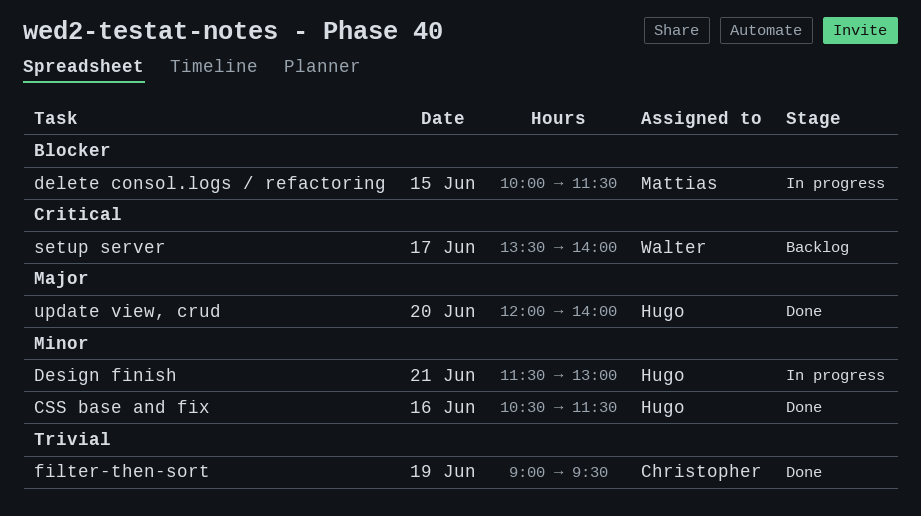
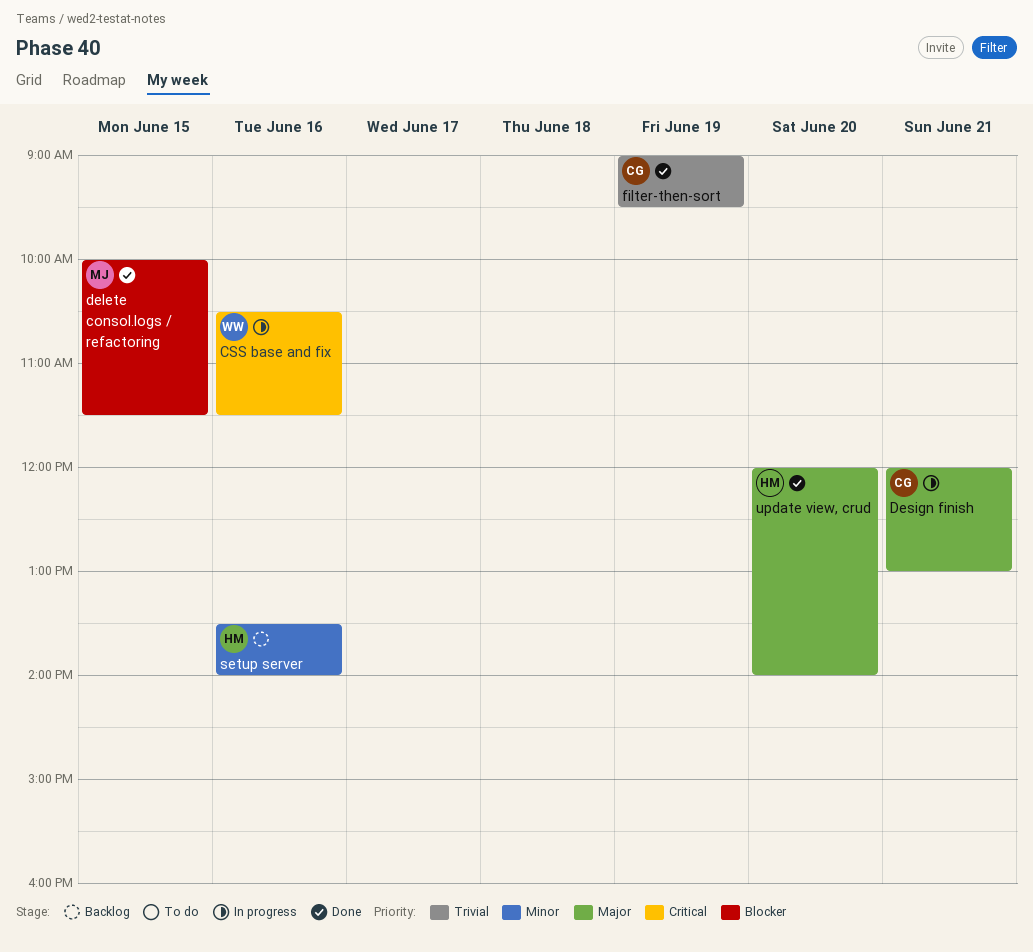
CSS base and fix, status: Done -> In progress
CSS base and fix, owner: Hugo -> Walter
CSS base and fix, priority: Minor -> Critical
delete consol.logs / refactoring, status: In progress -> Done
Design finish, owner: Hugo -> Christopher
Design finish, priority: Minor -> Major
Design finish, begins: 11:30 -> 12:00
setup server, owner: Walter -> Hugo
setup server, priority: Critical -> Minor
setup server, day: Jun 17 -> Jun 16

